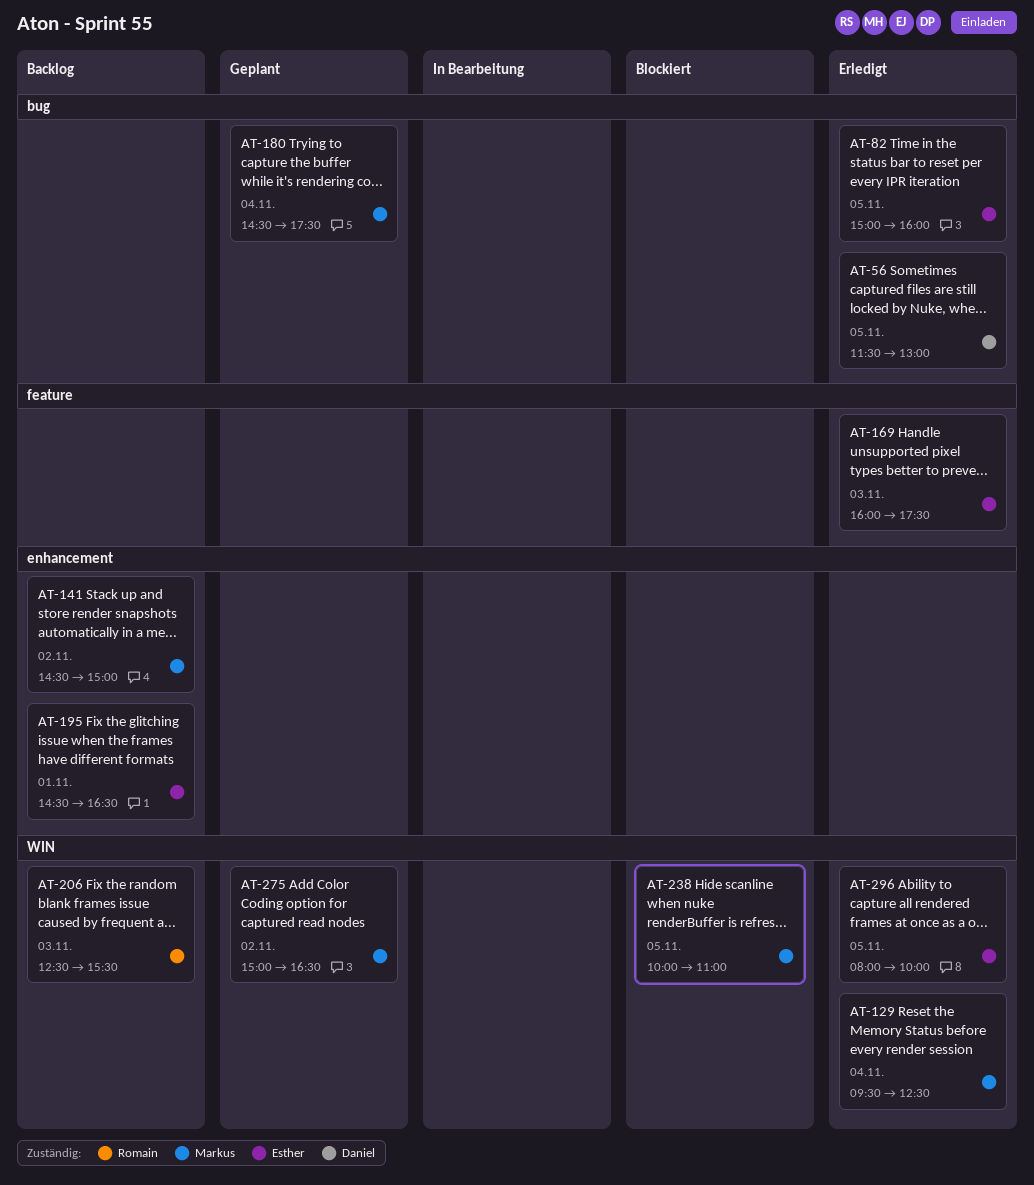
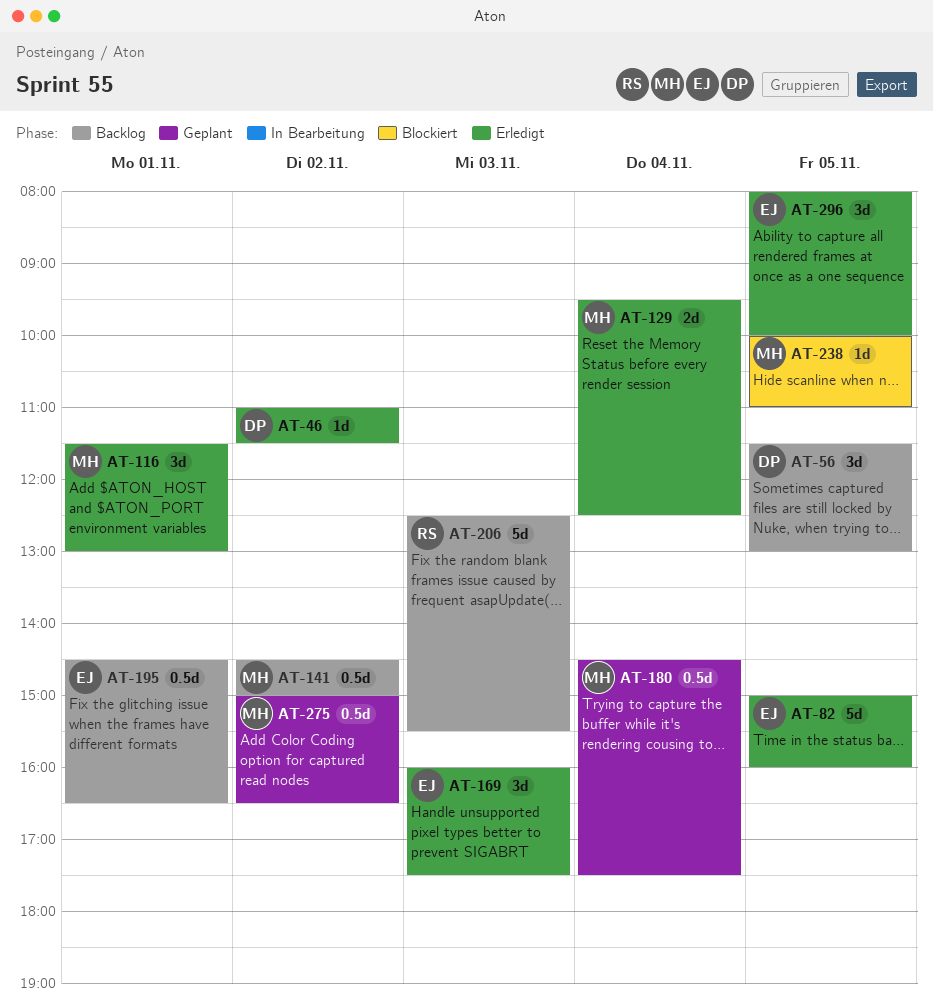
AT-46: none -> present
AT-56, status: Erledigt -> Backlog
AT-116: none -> present

